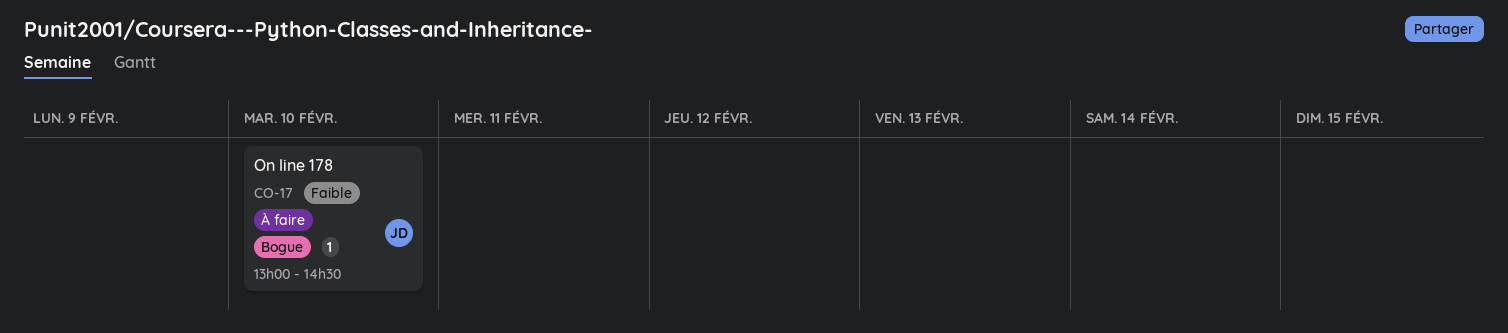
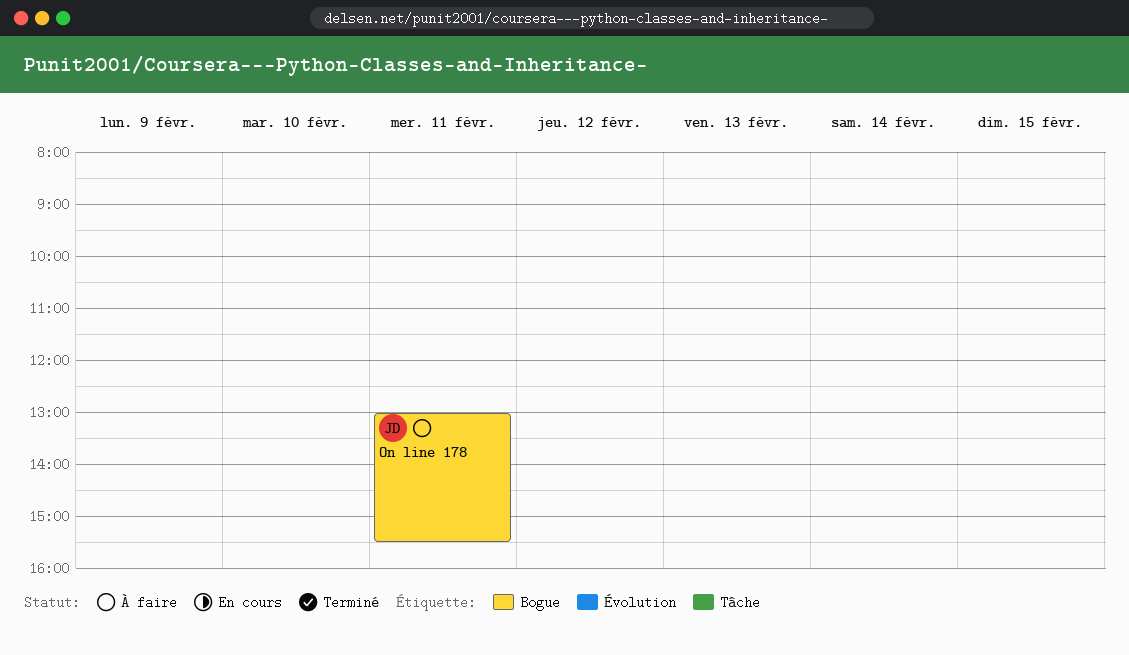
On line 178, day: Feb 10 -> Feb 11
On line 178, ends: 14:30 -> 15:30

